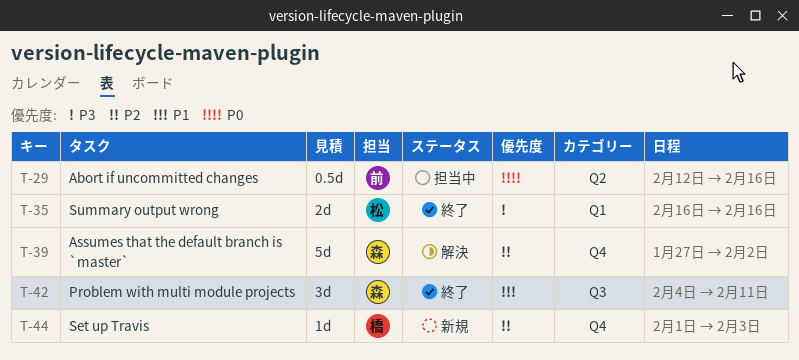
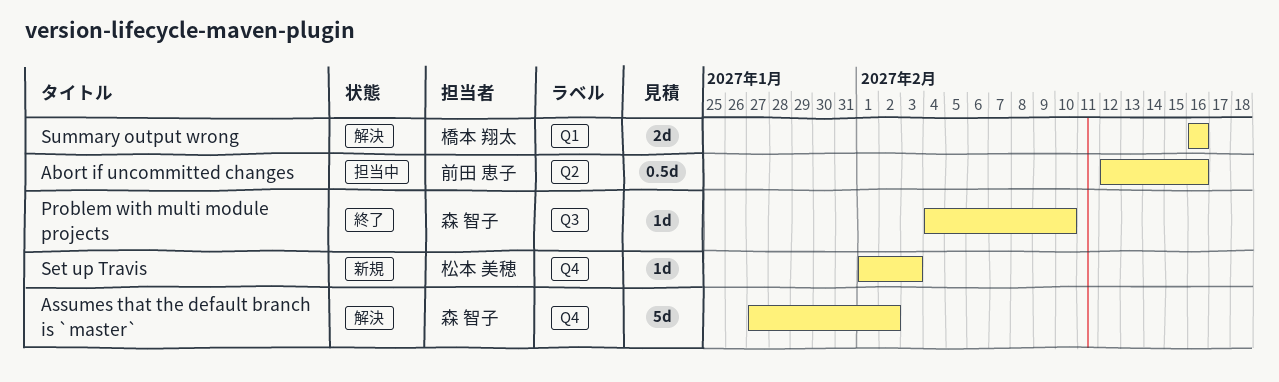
Problem with multi module projects, estimate: 3d -> 1d
Problem with multi module projects, due: Feb 11 -> Feb 10
Set up Travis, owner: 橋本 翔太 -> 松本 美穂
Summary output wrong, status: 終了 -> 解決
Summary output wrong, owner: 松本 美穂 -> 橋本 翔太

